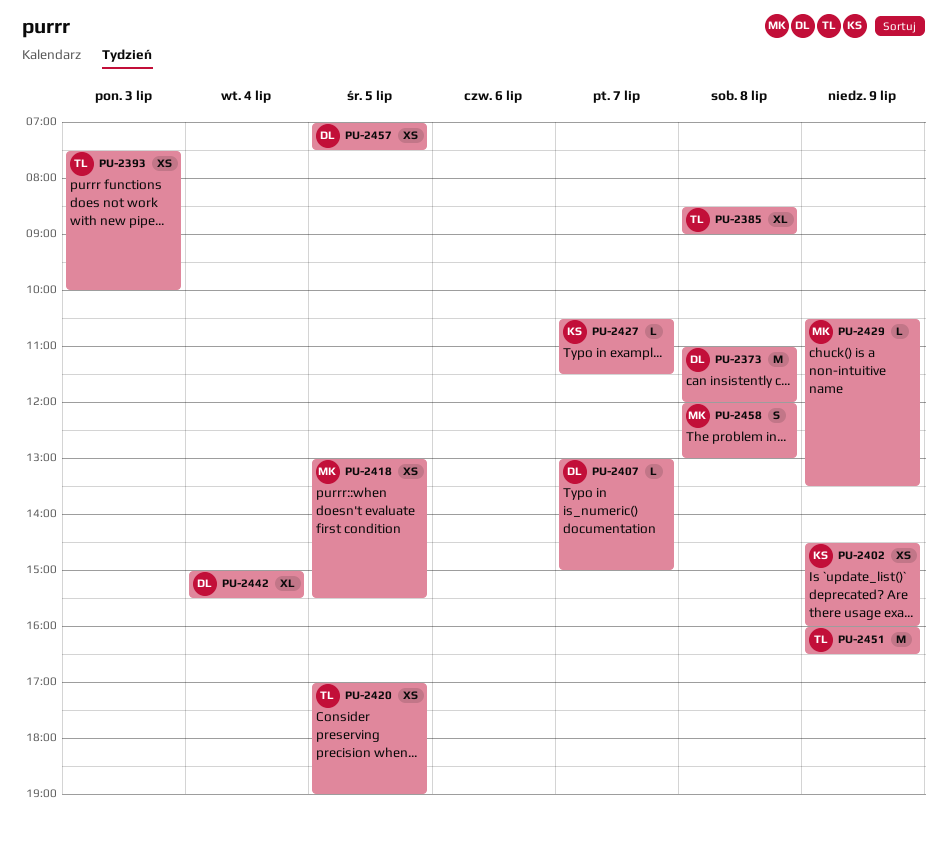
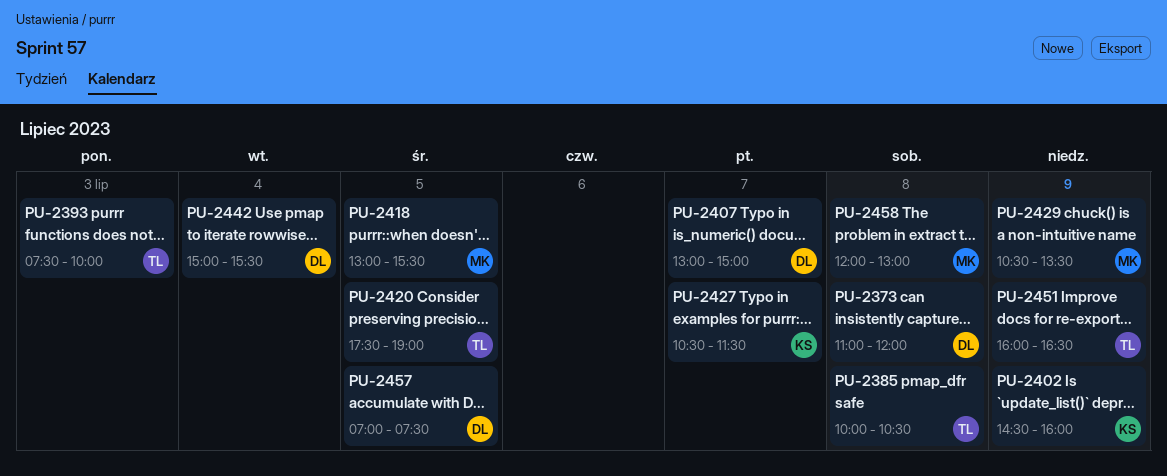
PU-2385, begins: 08:30 -> 10:00
PU-2385, ends: 09:00 -> 10:30
PU-2420, begins: 17:00 -> 17:30

